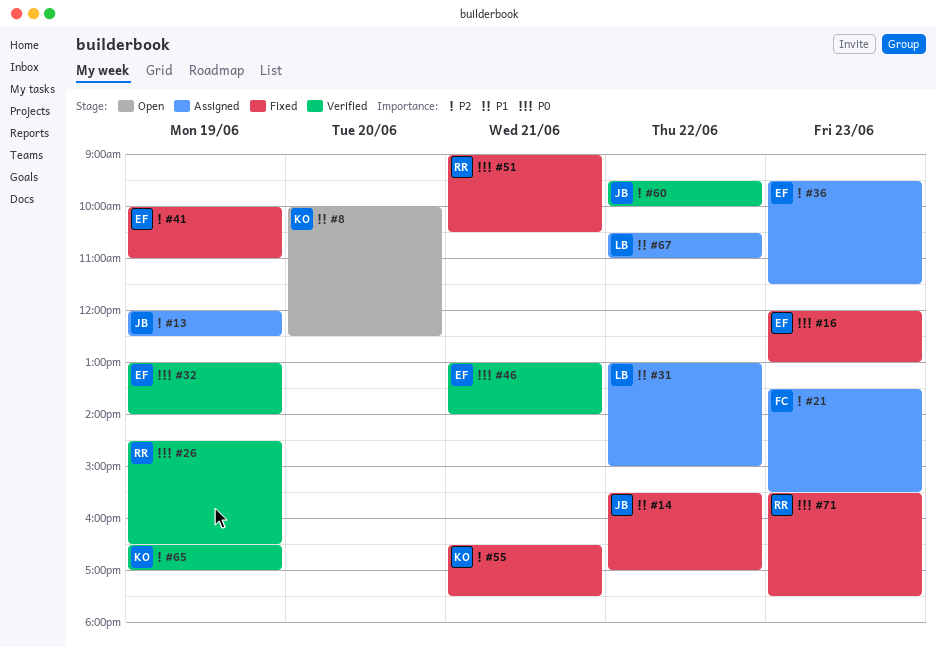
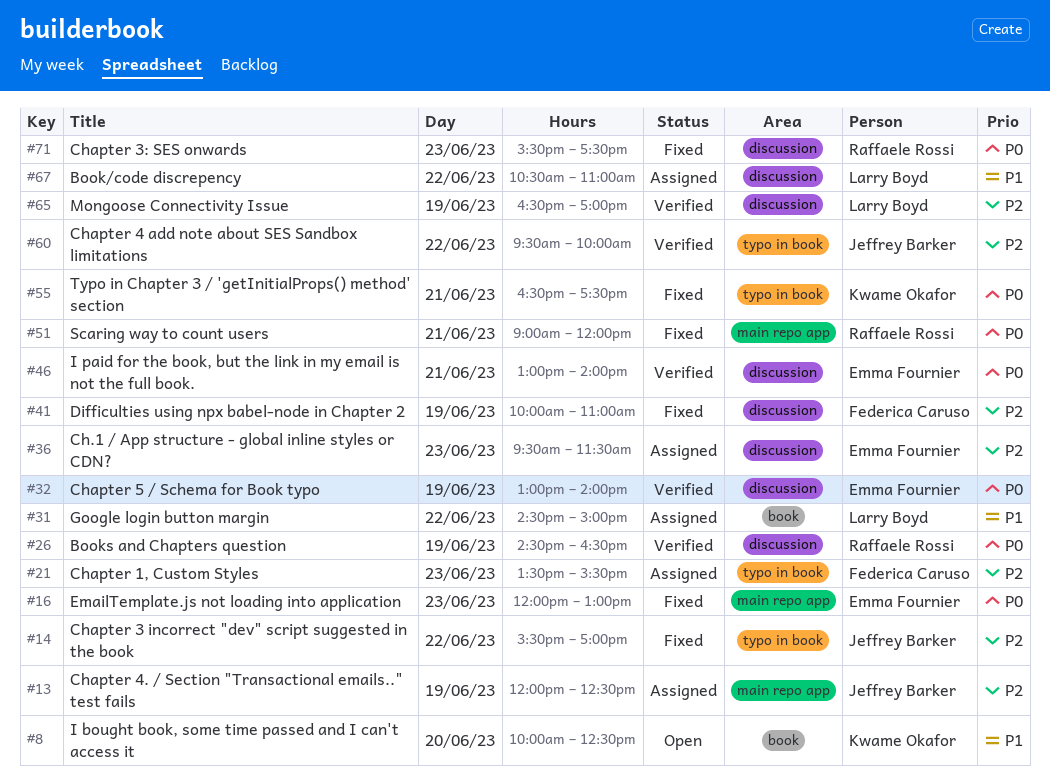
#14, priority: P1 -> P2
#31, begins: 13:00 -> 14:30
#41, owner: Emma Fournier -> Federica Caruso
#51, ends: 10:30 -> 12:00
#55, priority: P2 -> P0
#65, owner: Kwame Okafor -> Larry Boyd

